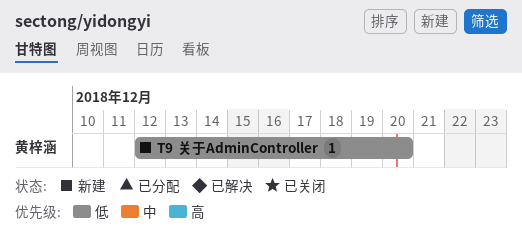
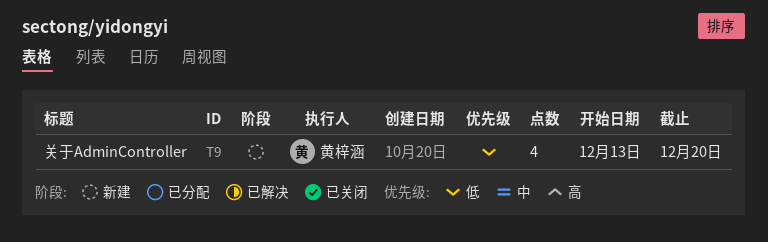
T9, estimate: 1 -> 4
T9, start: Dec 12 -> Dec 13

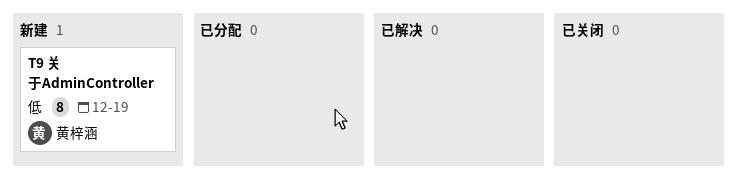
T9, estimate: 4 -> 8
T9, due: Dec 20 -> Dec 19

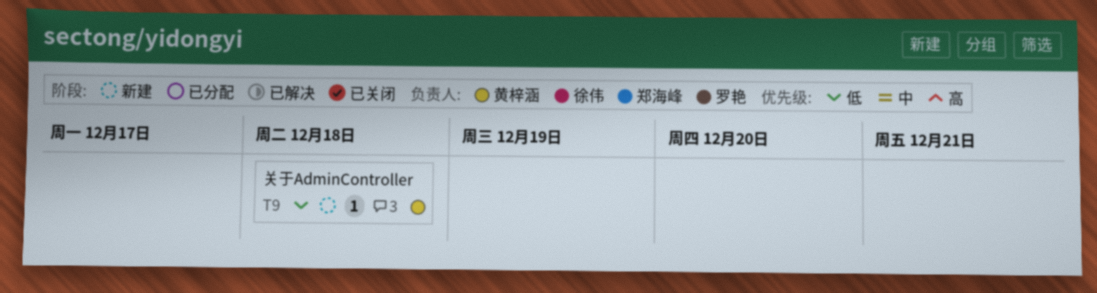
T9, estimate: 8 -> 1
T9, due: Dec 19 -> Dec 18

